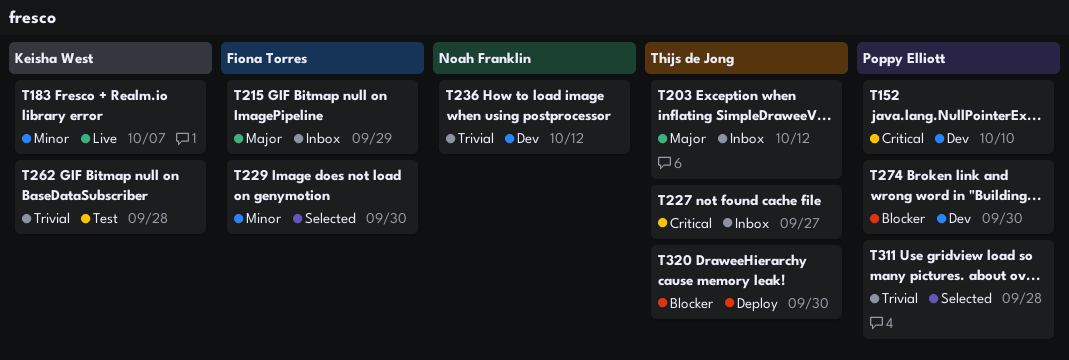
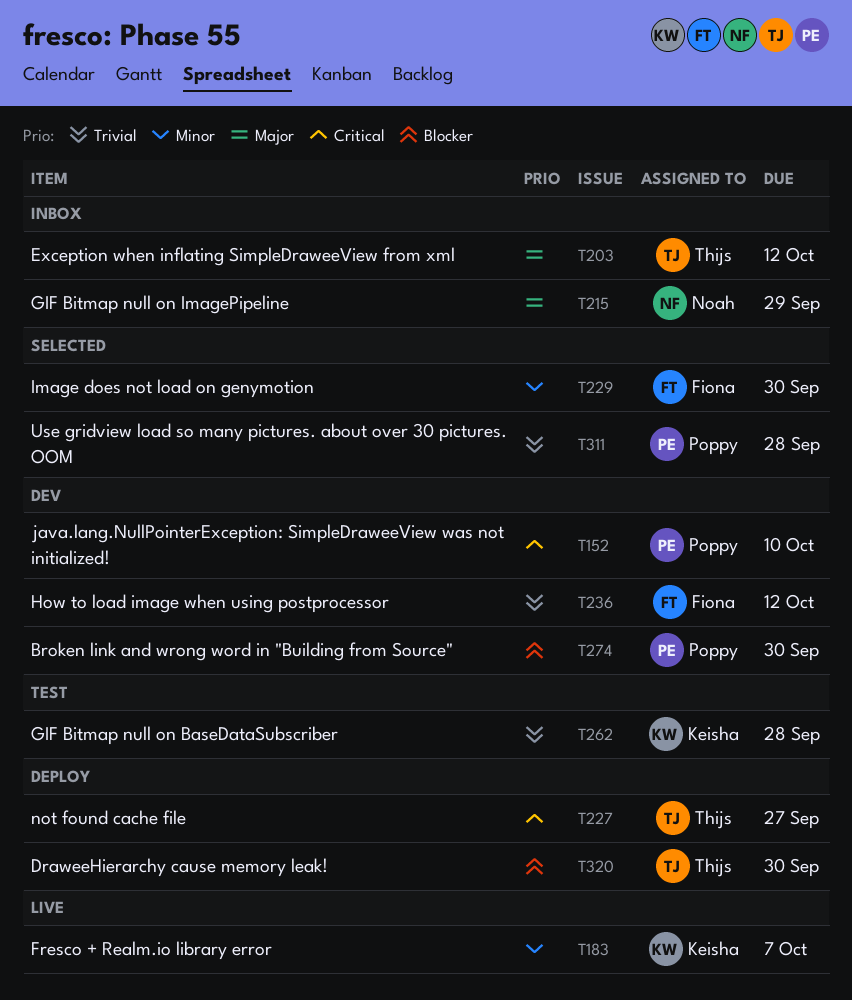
T215, owner: Fiona Torres -> Noah Franklin
T227, status: Inbox -> Deploy
T236, owner: Noah Franklin -> Fiona Torres

